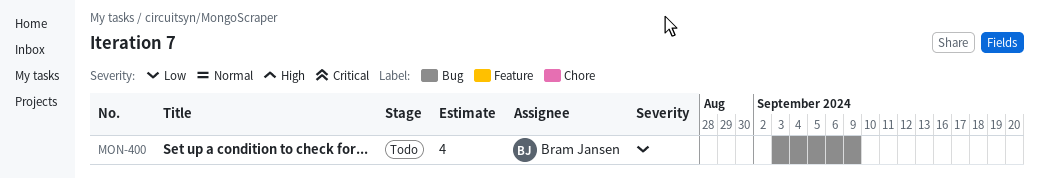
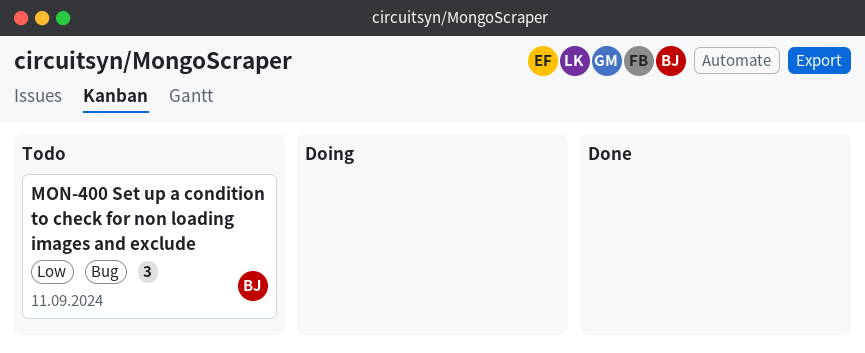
MON-400, estimate: 4 -> 3
MON-400, due: Sep 9 -> Sep 11

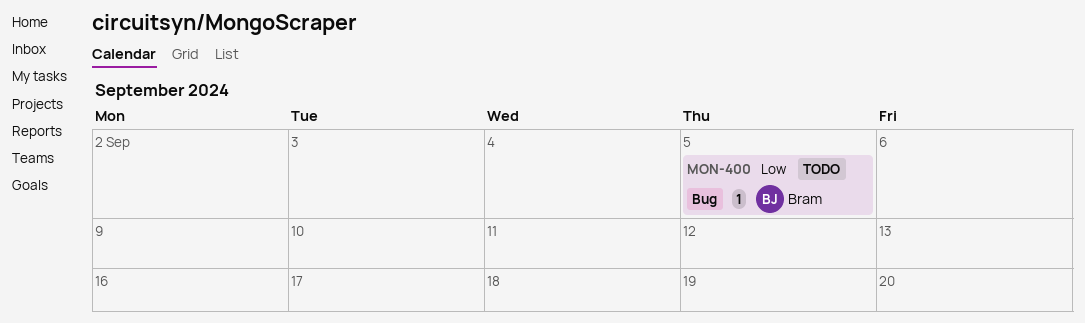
MON-400, estimate: 3 -> 1
MON-400, due: Sep 11 -> Sep 5

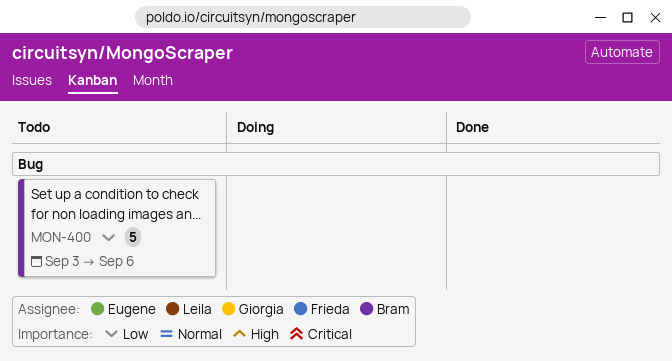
MON-400, estimate: 1 -> 5
MON-400, due: Sep 5 -> Sep 6

